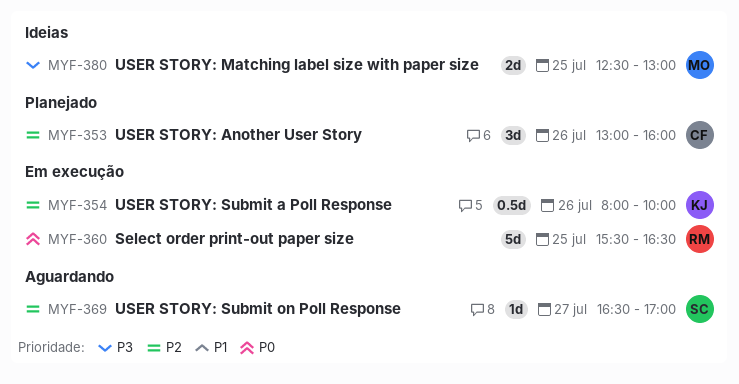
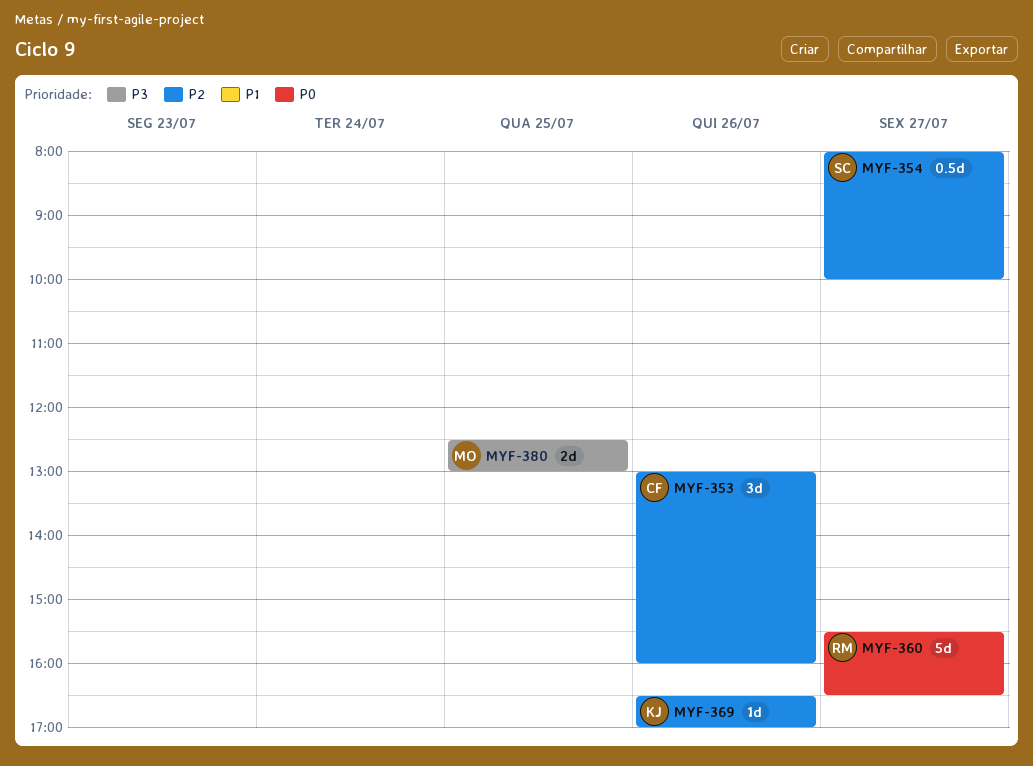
MYF-354, owner: KJ -> SC
MYF-354, day: Jul 26 -> Jul 27
MYF-360, day: Jul 25 -> Jul 27
MYF-369, owner: SC -> KJ
MYF-369, day: Jul 27 -> Jul 26

